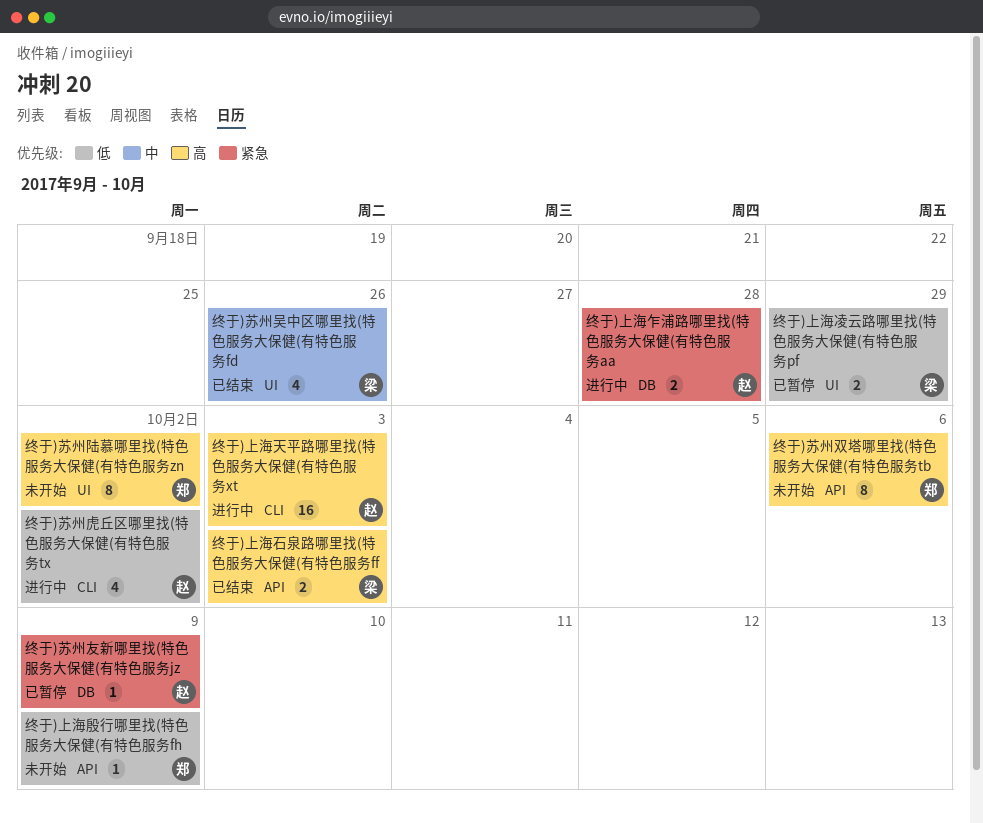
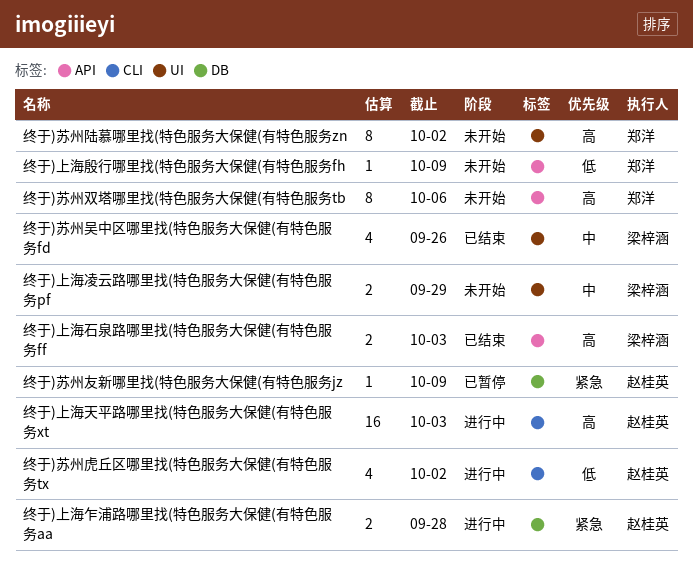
终于)上海凌云路哪里找(特色服务大保健(有特色服务pf, status: 已暂停 -> 未开始
终于)上海凌云路哪里找(特色服务大保健(有特色服务pf, priority: 低 -> 中

